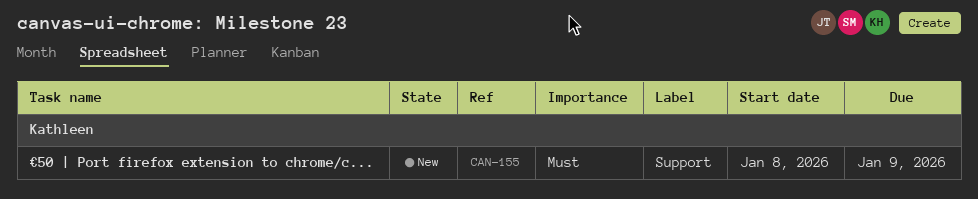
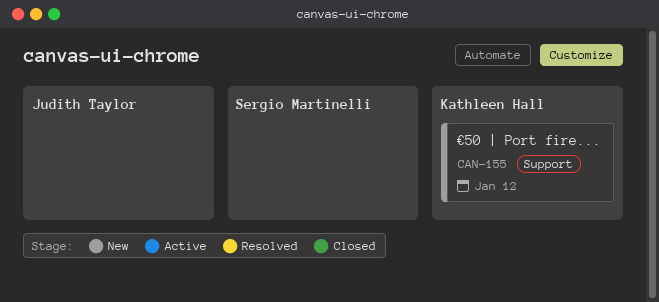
CAN-155, due: Jan 9 -> Jan 12

